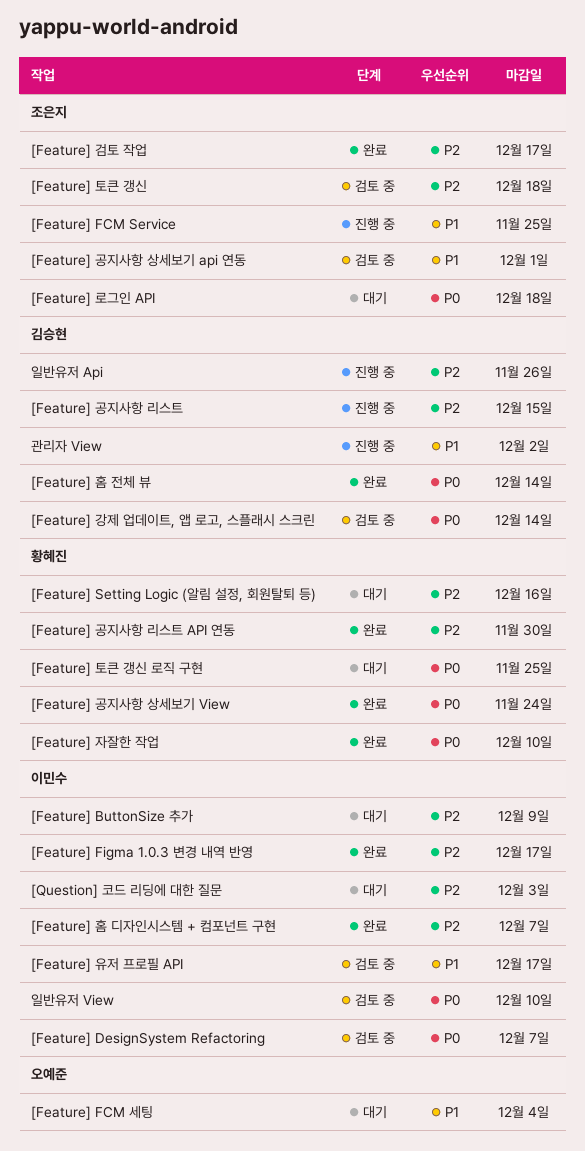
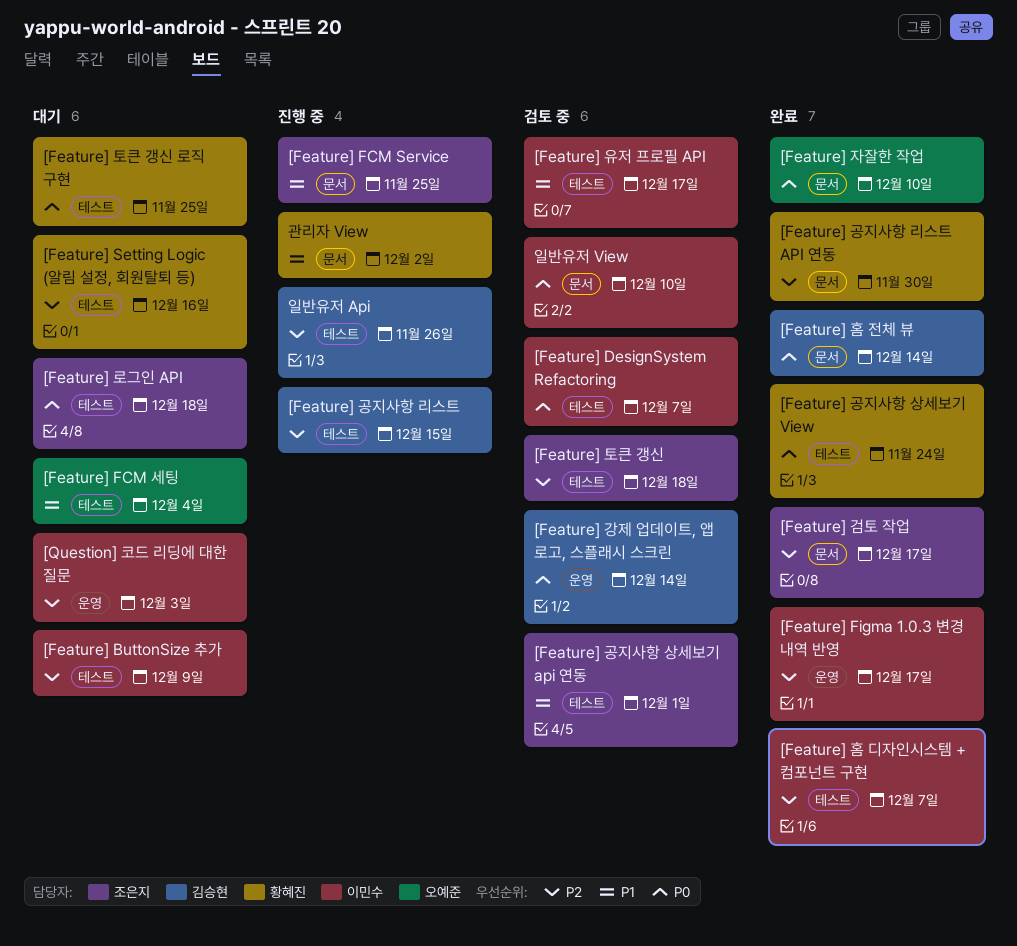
[Feature] 자잘한 작업, owner: 황혜진 -> 오예준
관리자 View, owner: 김승현 -> 황혜진

